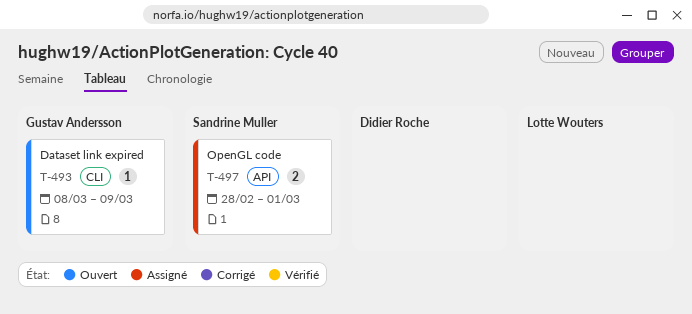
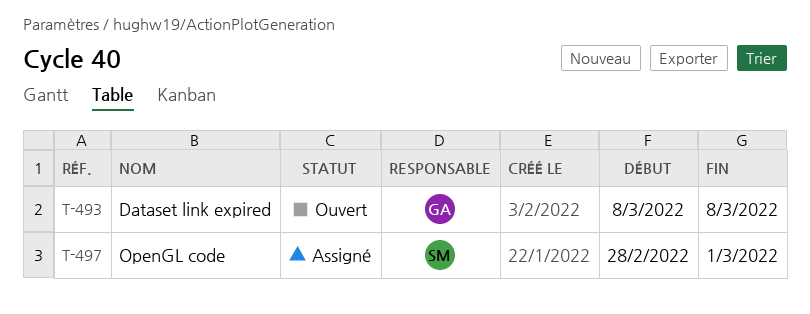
T-493, due: Mar 9 -> Mar 8

